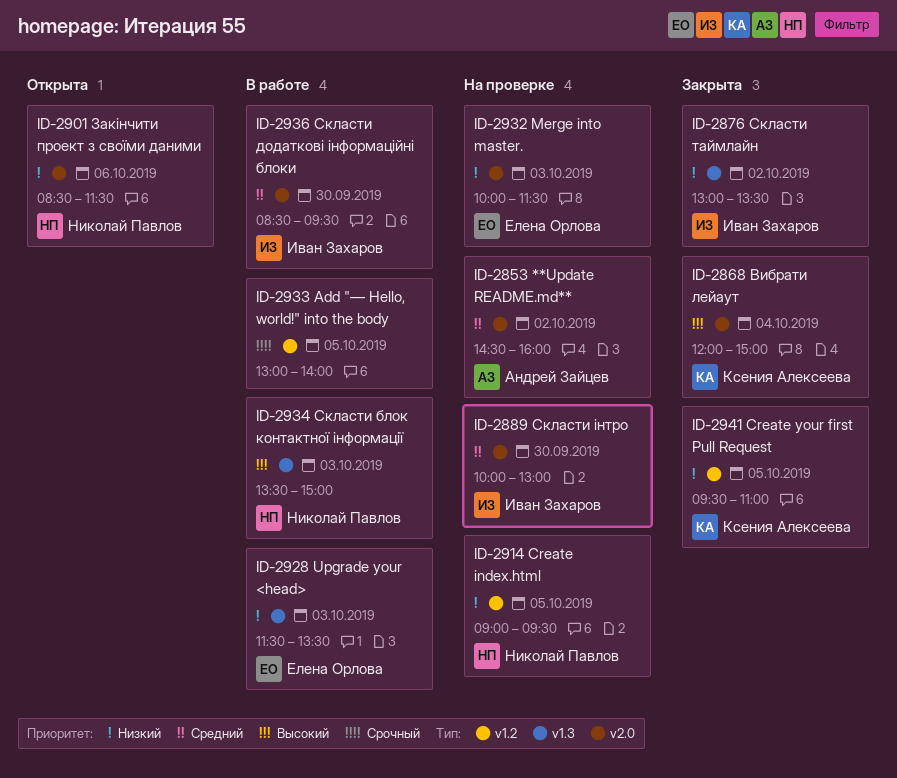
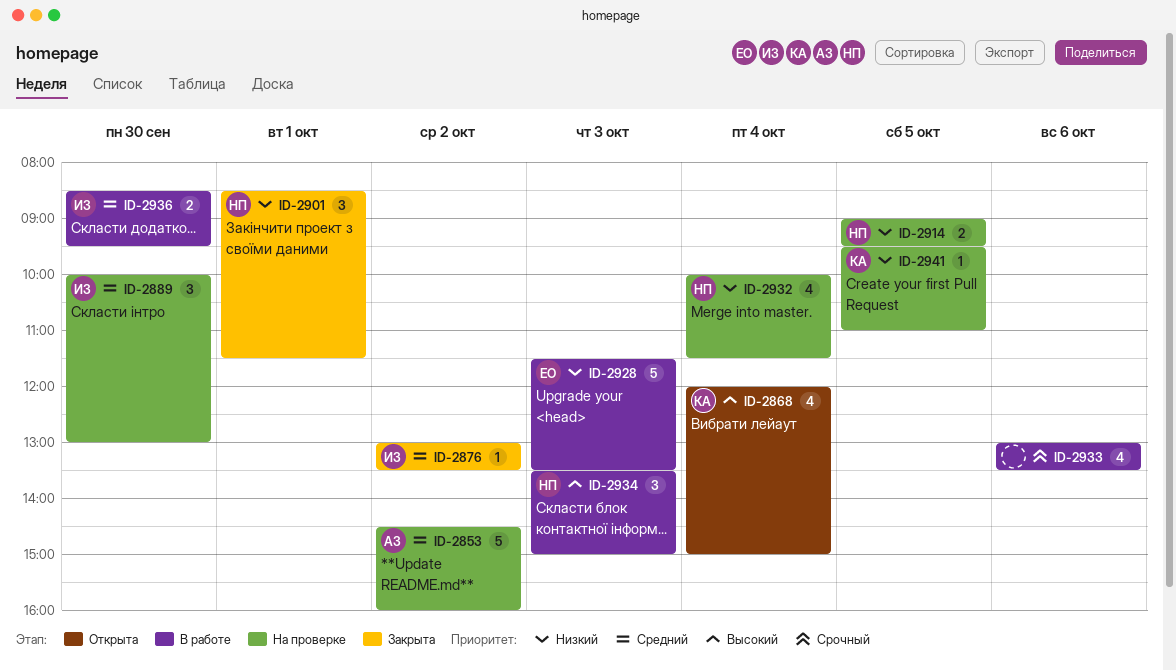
ID-2868, status: Закрыта -> Открыта
ID-2876, priority: Низкий -> Средний
ID-2901, status: Открыта -> Закрыта
ID-2901, day: Oct 6 -> Oct 1
ID-2932, owner: Елена Орлова -> Николай Павлов
ID-2932, day: Oct 3 -> Oct 4
ID-2933, day: Oct 5 -> Oct 6
ID-2933, ends: 14:00 -> 13:30
ID-2941, status: Закрыта -> На проверке

